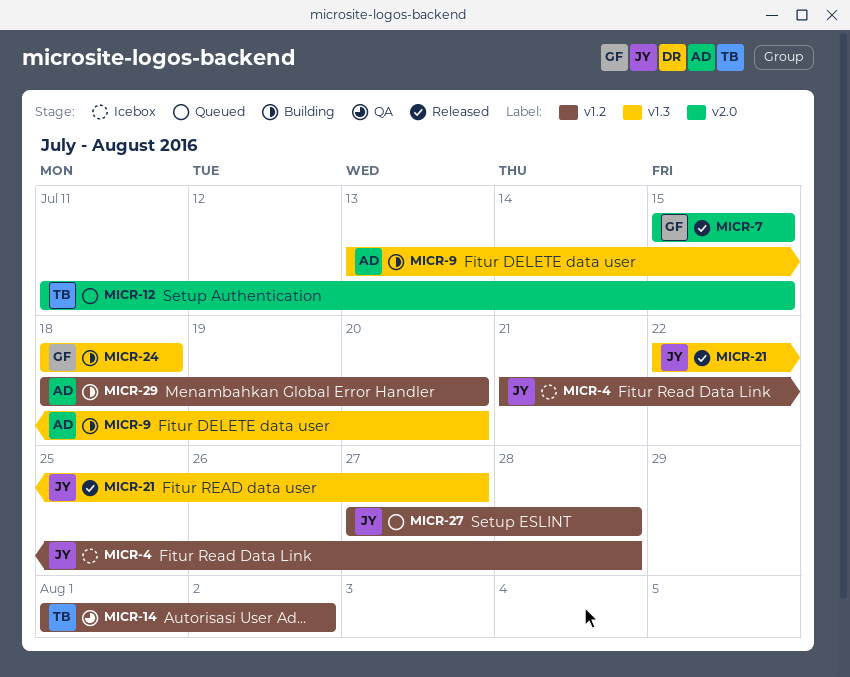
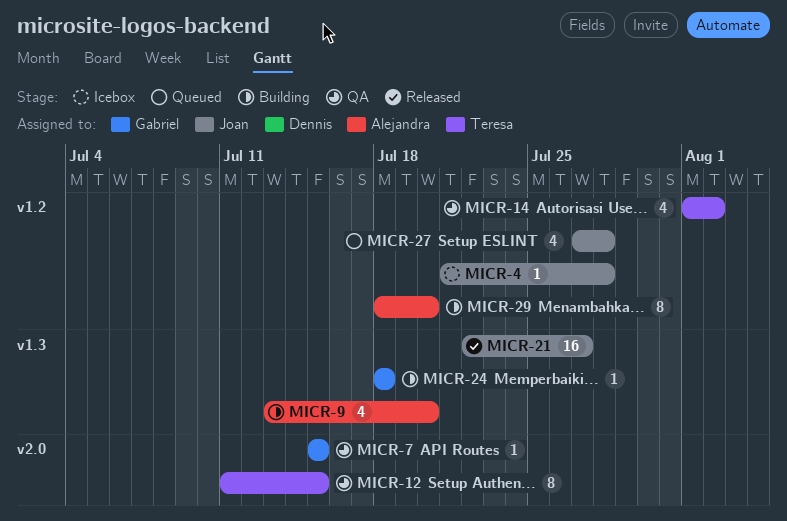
MICR-7, status: Released -> QA
MICR-12, status: Queued -> QA

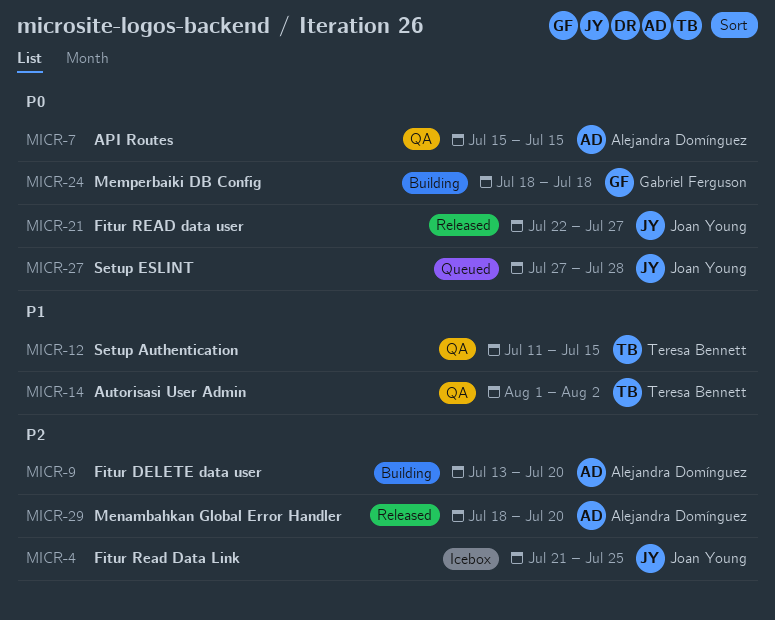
MICR-4, due: Jul 28 -> Jul 25
MICR-7, owner: Gabriel Ferguson -> Alejandra Domínguez
MICR-29, status: Building -> Released

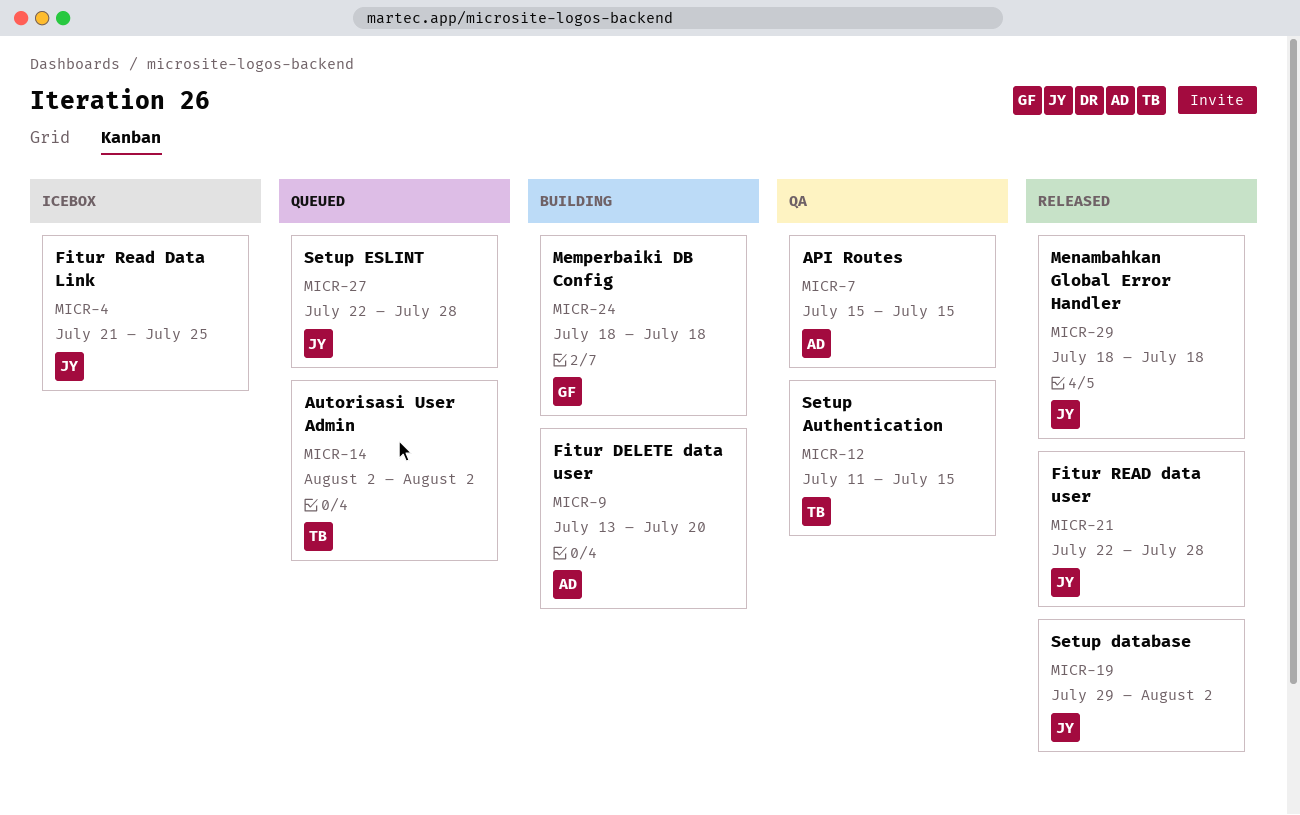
MICR-14, status: QA -> Queued
MICR-14, start: Aug 1 -> Aug 2
MICR-19: none -> present
MICR-21, due: Jul 27 -> Jul 28
MICR-27, start: Jul 27 -> Jul 22
MICR-29, owner: Alejandra Domínguez -> Joan Young
MICR-29, due: Jul 20 -> Jul 18

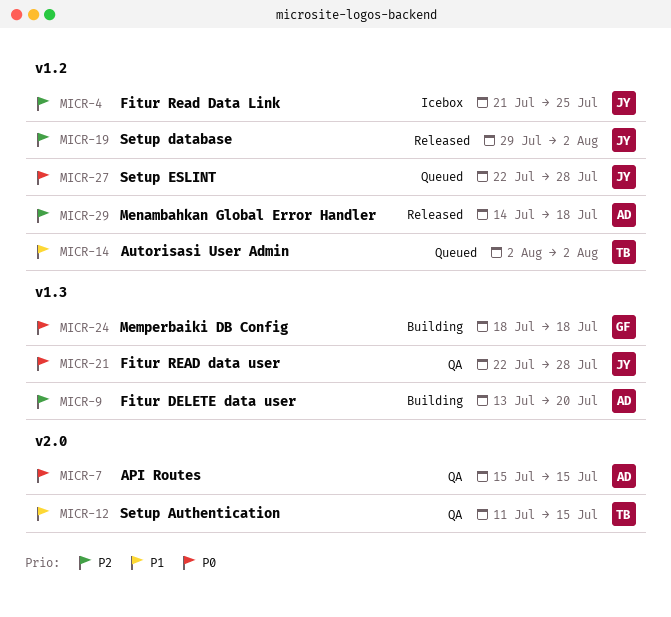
MICR-21, status: Released -> QA
MICR-29, owner: JY -> AD
MICR-29, start: Jul 18 -> Jul 14

